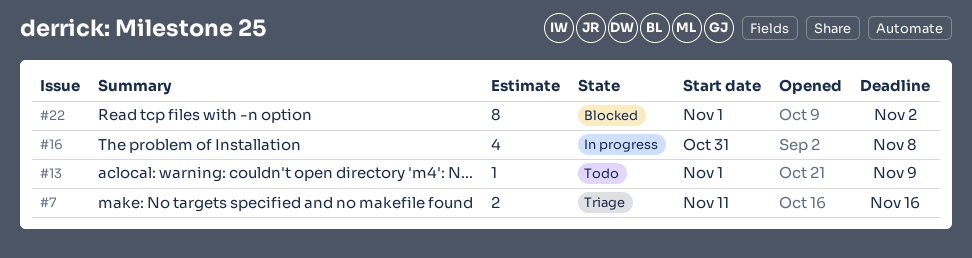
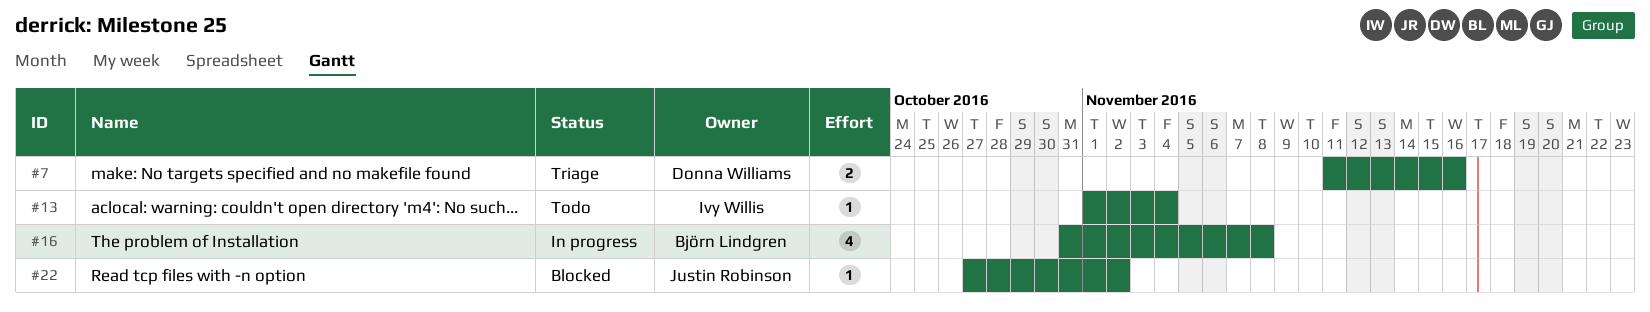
#13, due: Nov 9 -> Nov 4
#22, estimate: 8 -> 1
#22, start: Nov 1 -> Oct 27

